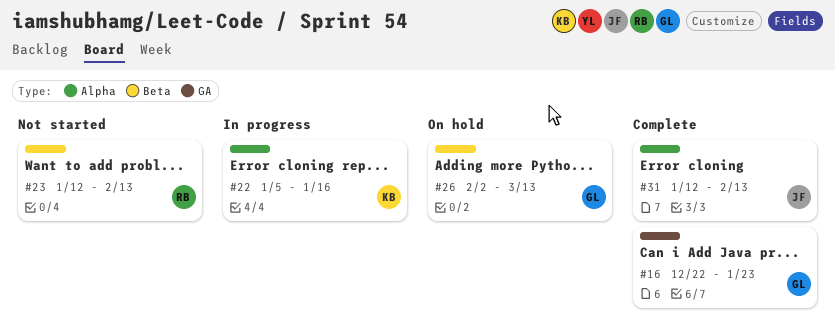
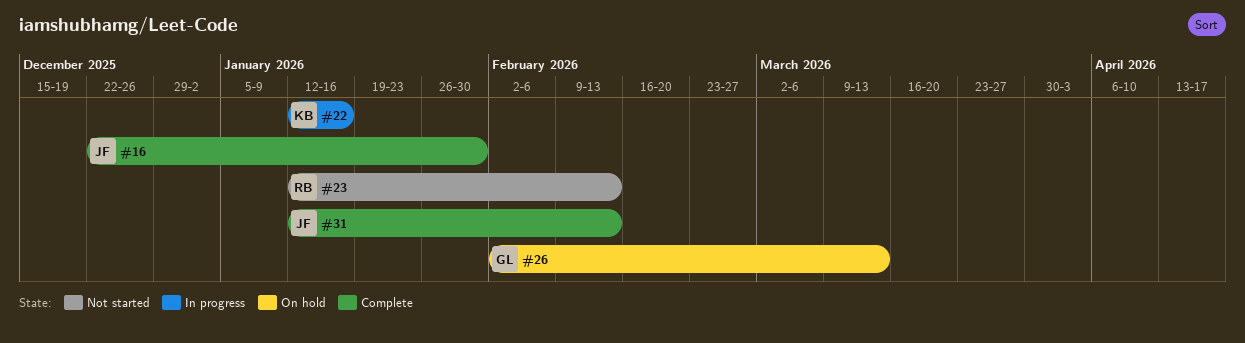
#16, owner: GL -> JF
#16, due: Jan 23 -> Jan 30
#22, start: Jan 5 -> Jan 12

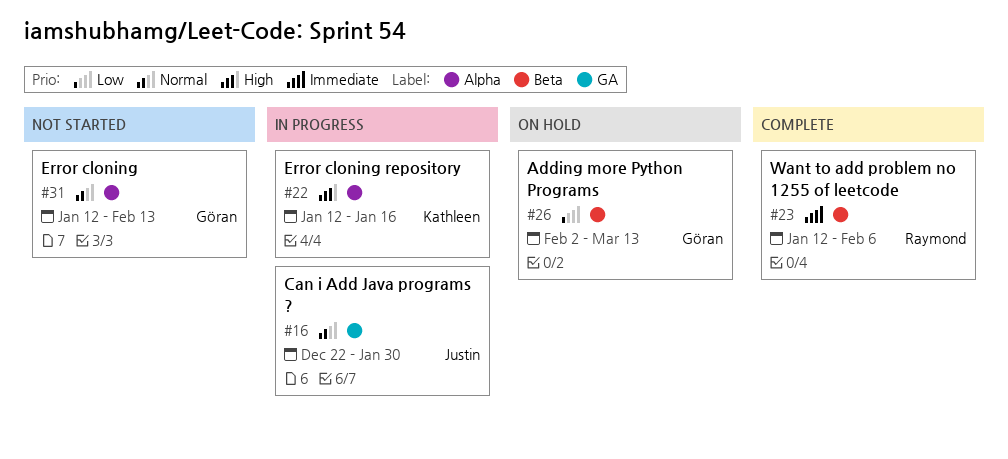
#16, status: Complete -> In progress
#23, status: Not started -> Complete
#23, due: Feb 13 -> Feb 6
#31, status: Complete -> Not started
#31, owner: Justin -> Göran

